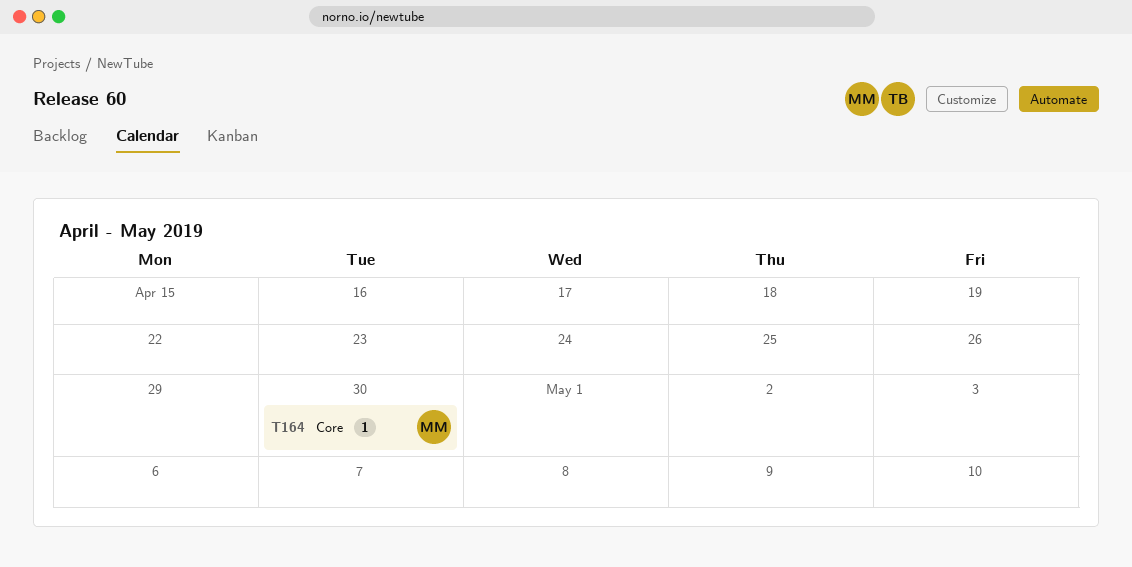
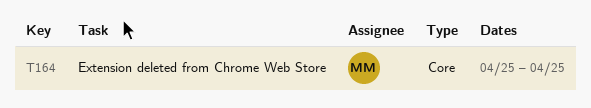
T164, due: Apr 30 -> Apr 25

